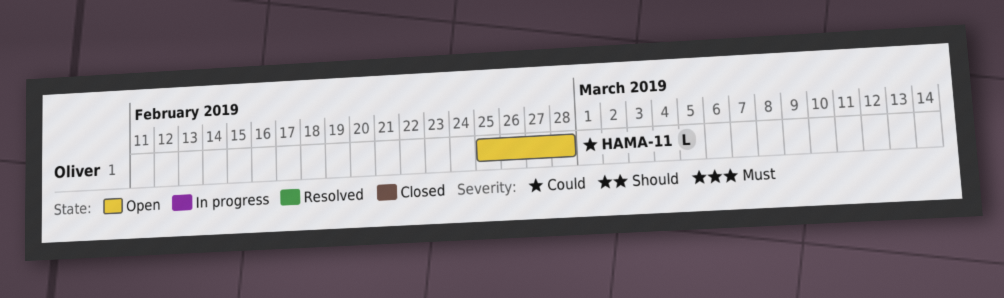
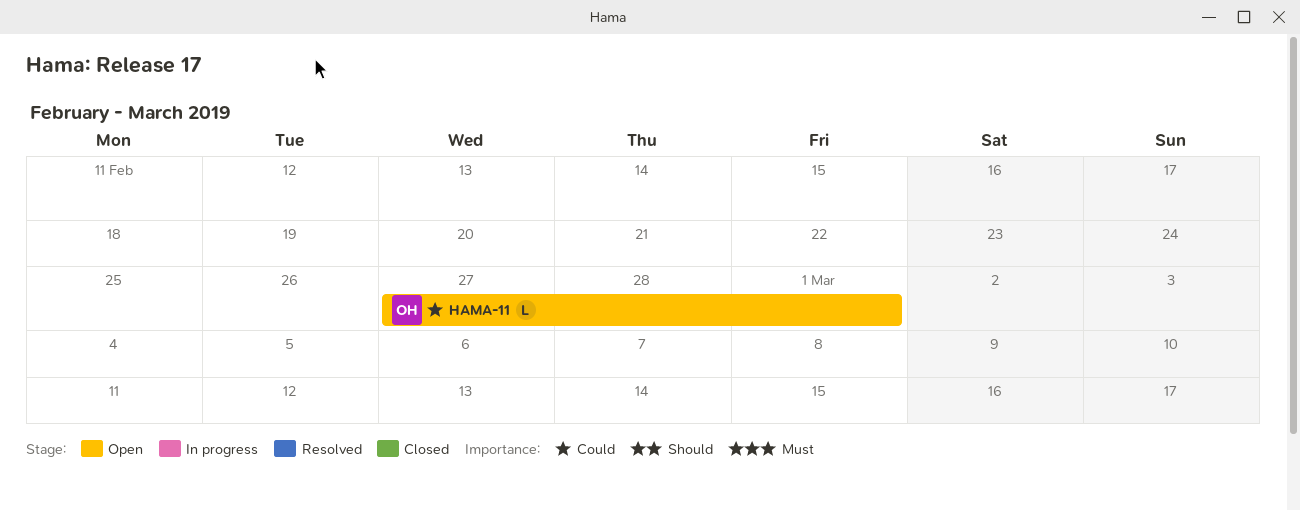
HAMA-11, start: Feb 25 -> Feb 27
HAMA-11, due: Feb 28 -> Mar 1

